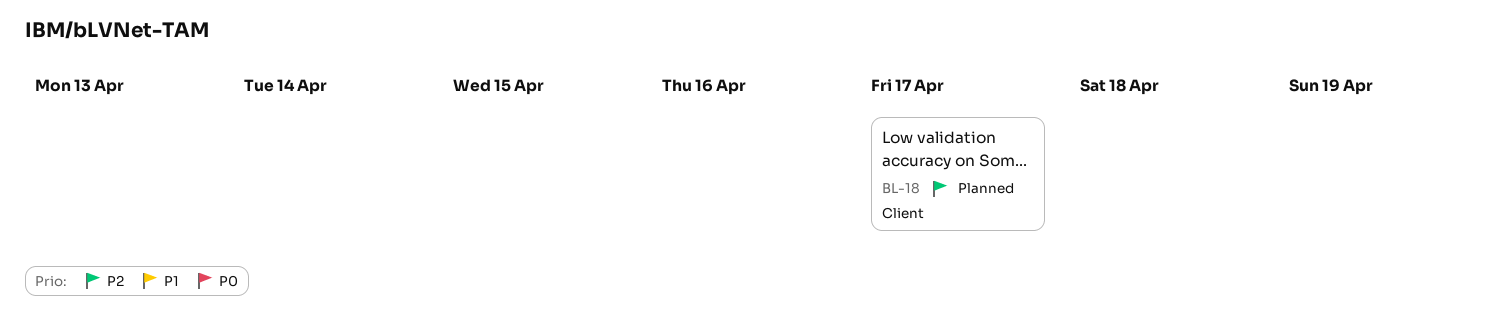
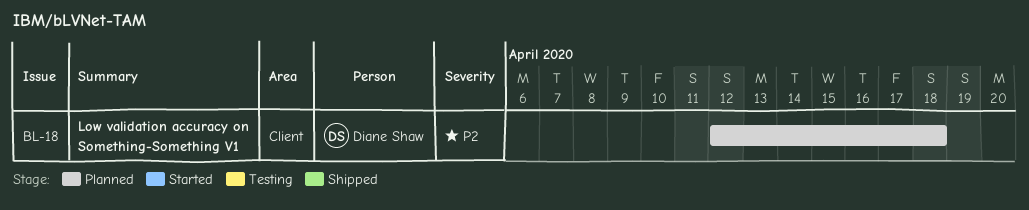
BL-18, due: Apr 17 -> Apr 18

